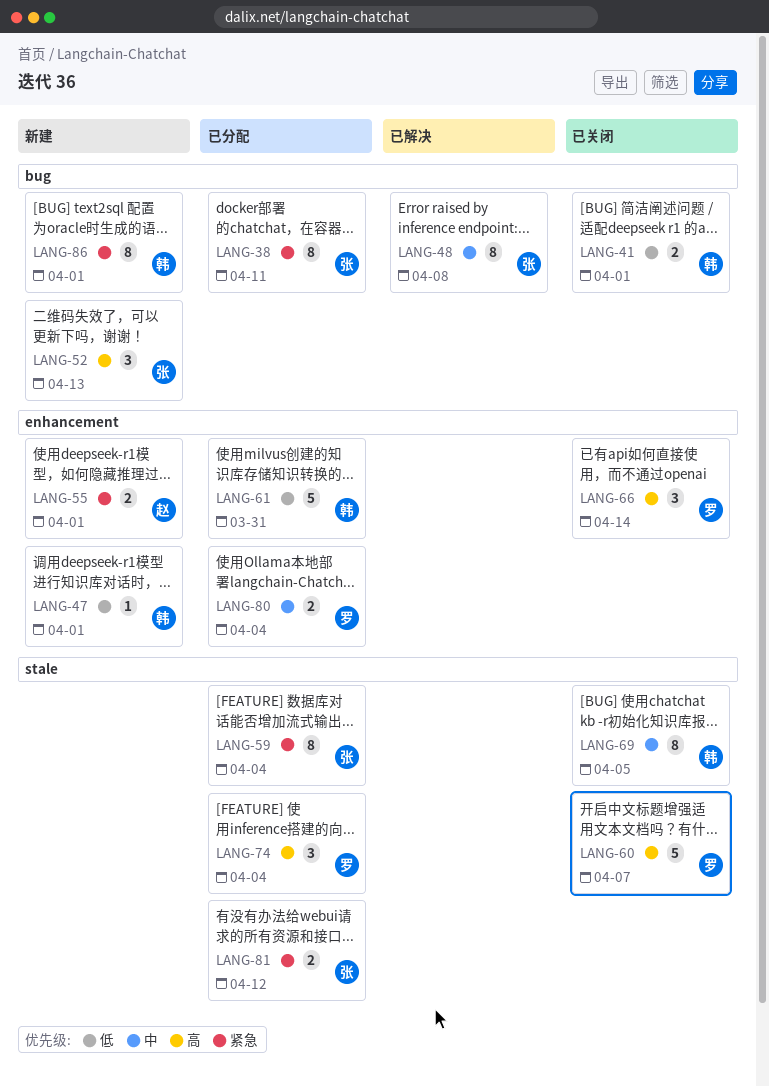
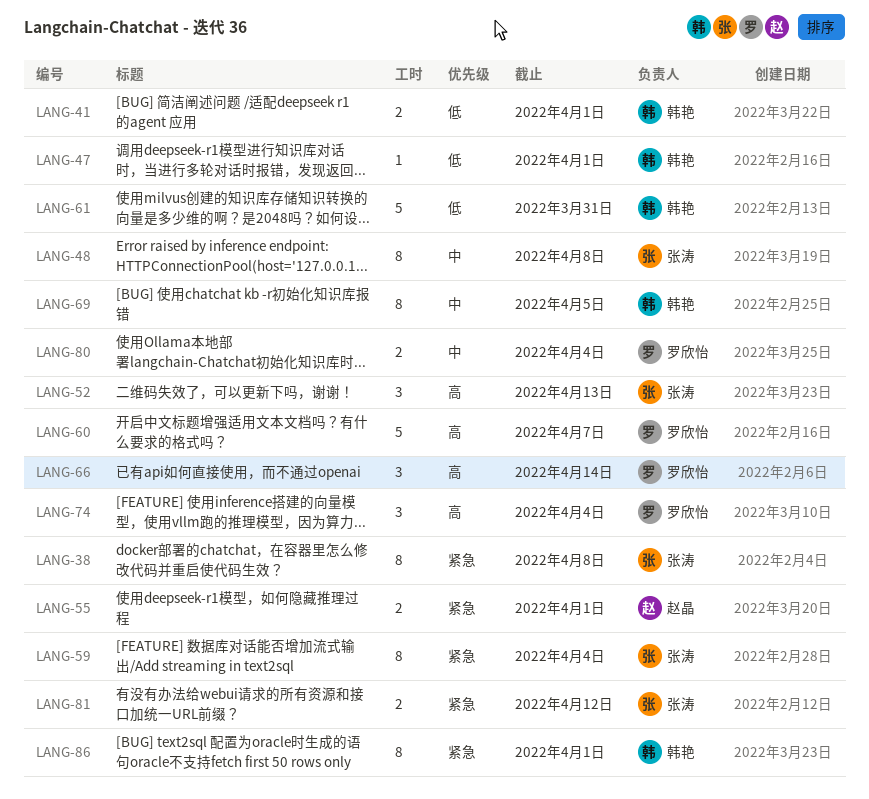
LANG-38, due: Apr 11 -> Apr 8

